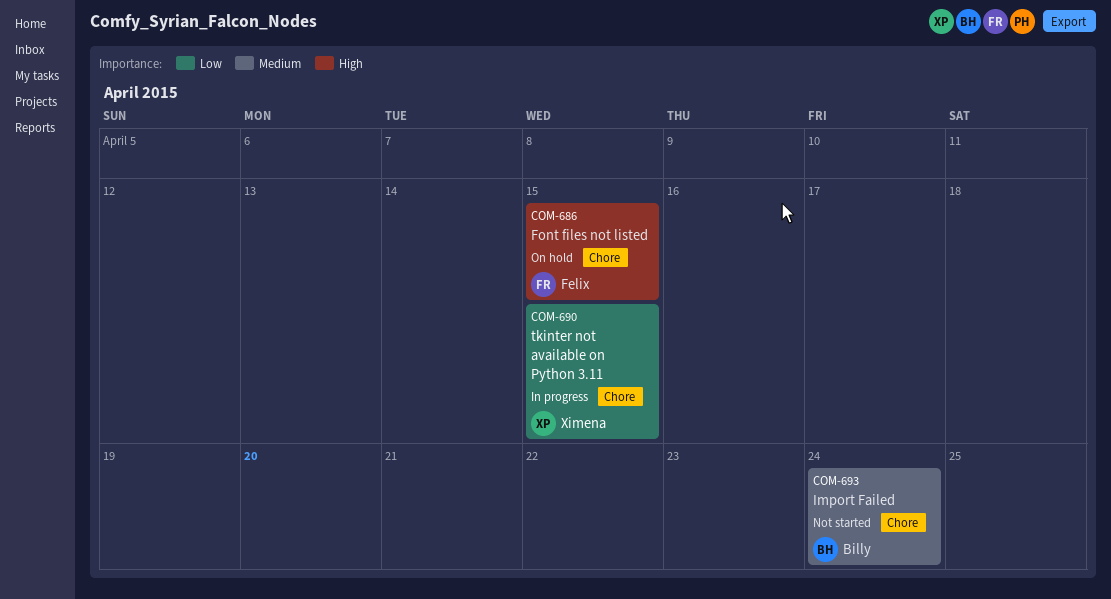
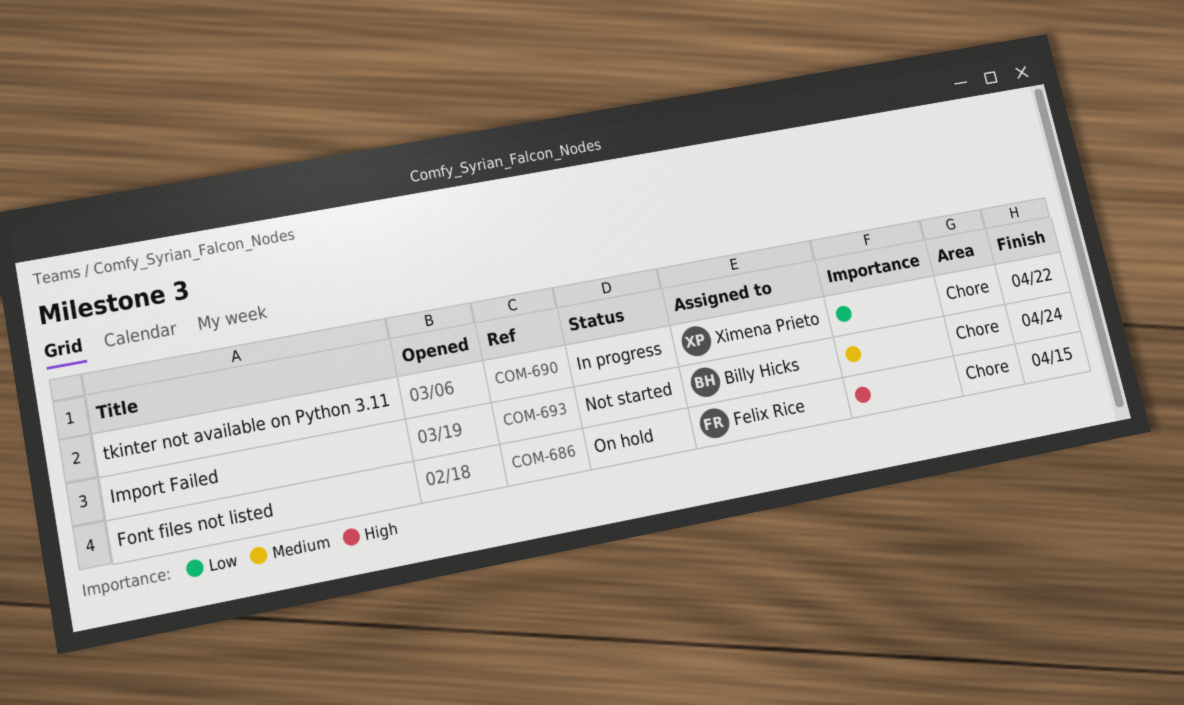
COM-690, due: Apr 15 -> Apr 22

